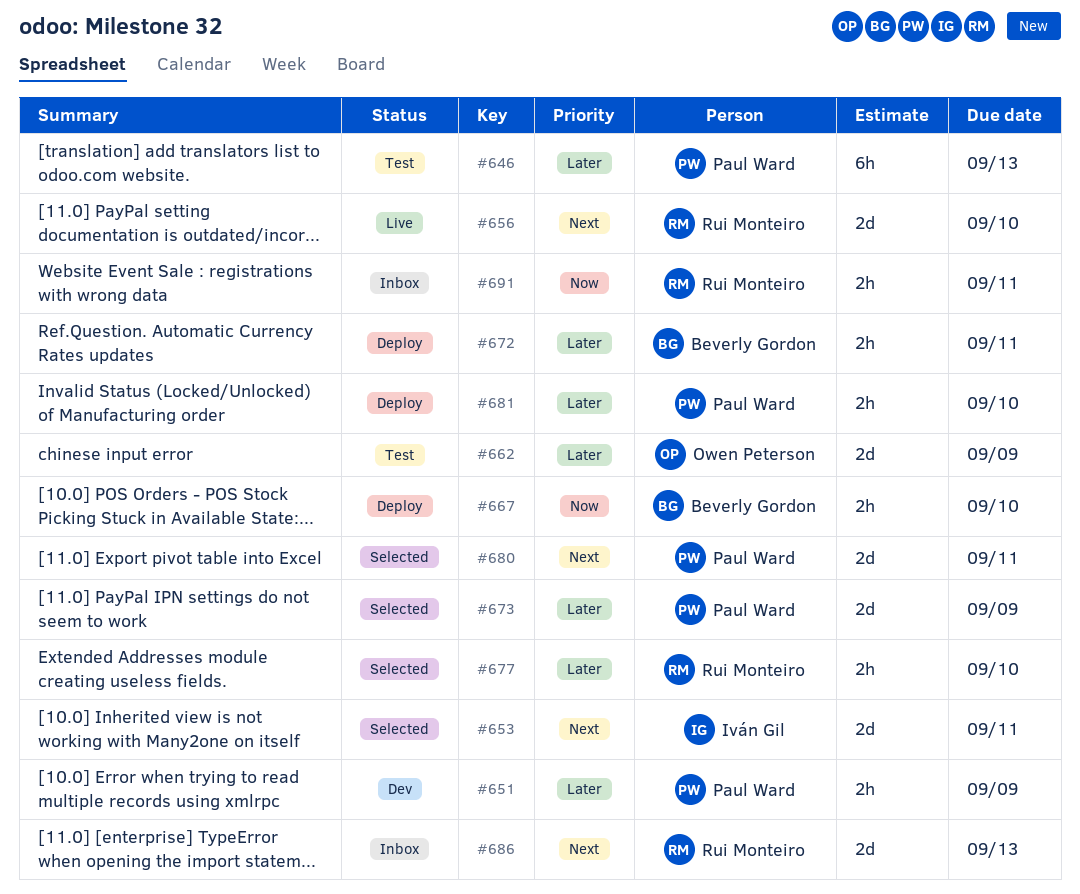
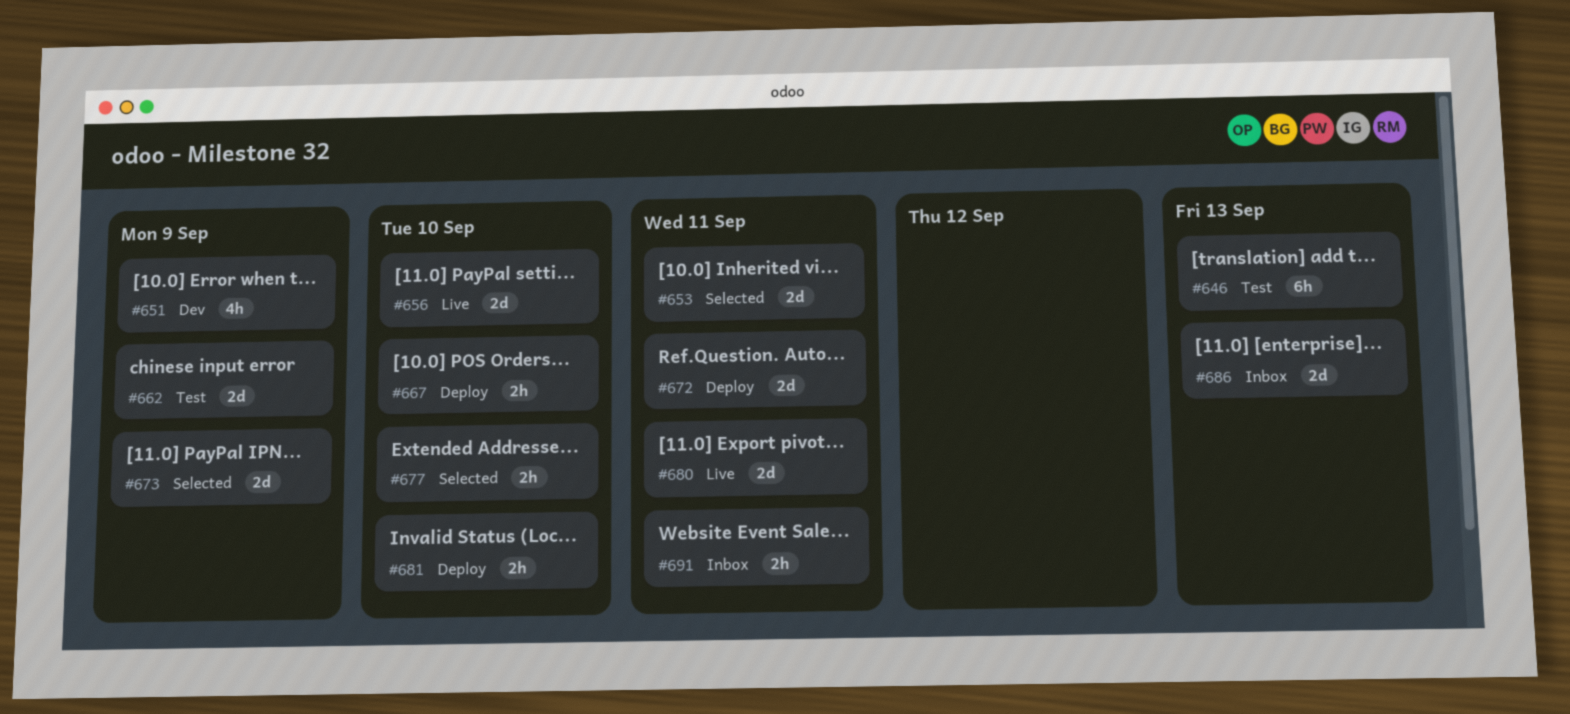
#651, estimate: 2h -> 4h
#672, estimate: 2h -> 2d
#680, status: Selected -> Live

